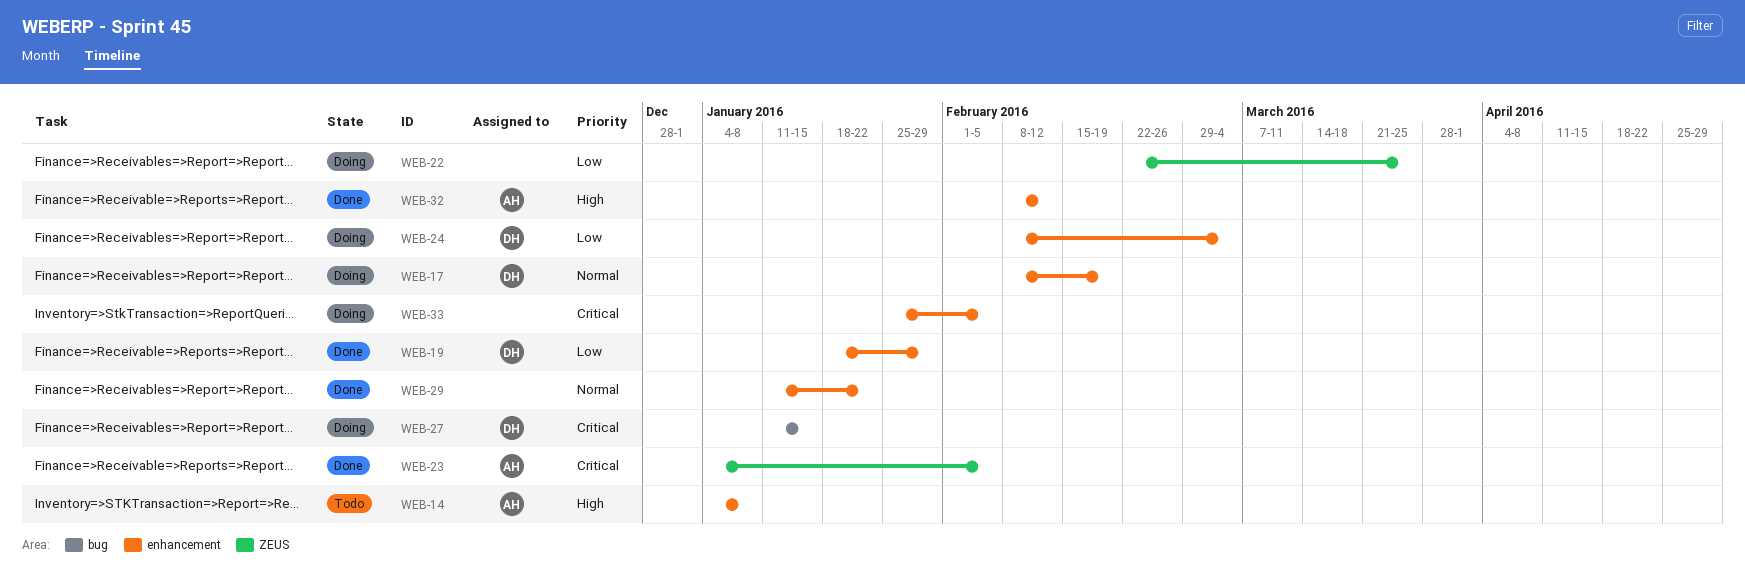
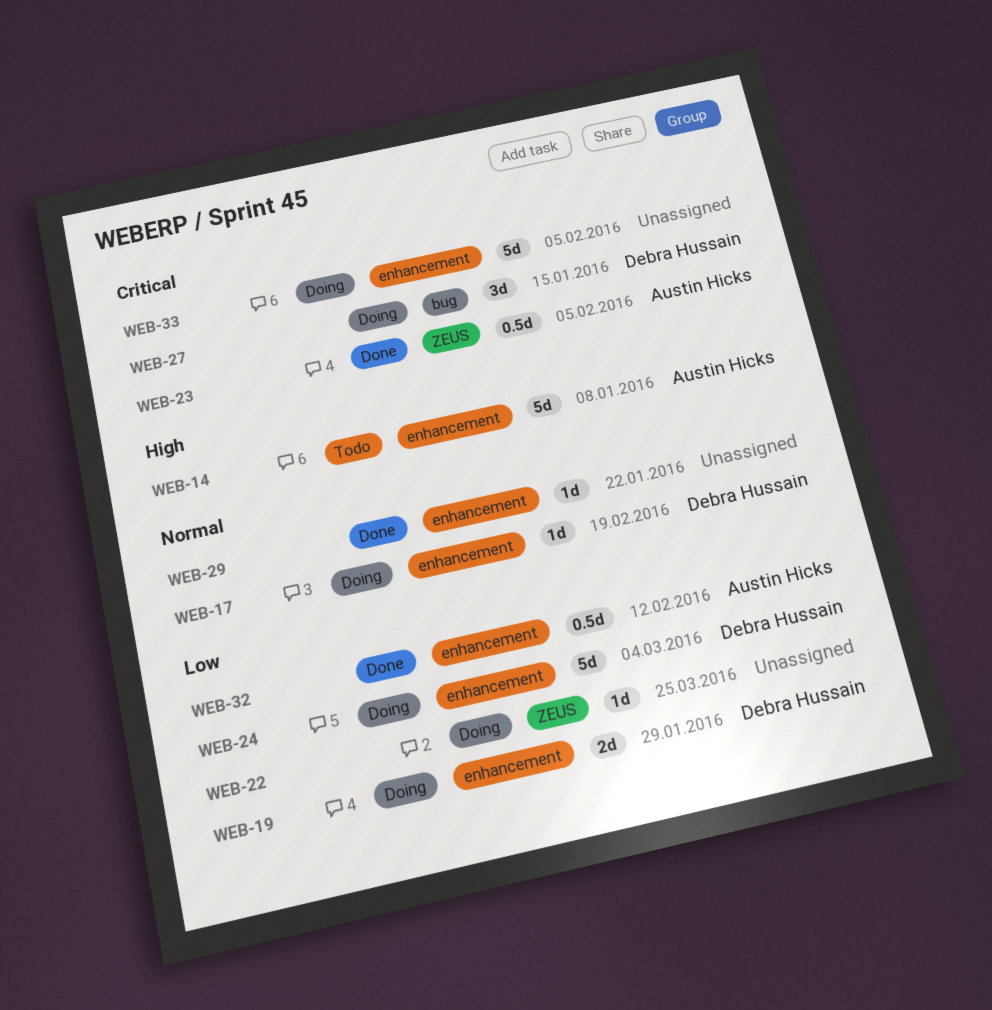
WEB-19, status: Done -> Doing
WEB-32, priority: High -> Low

